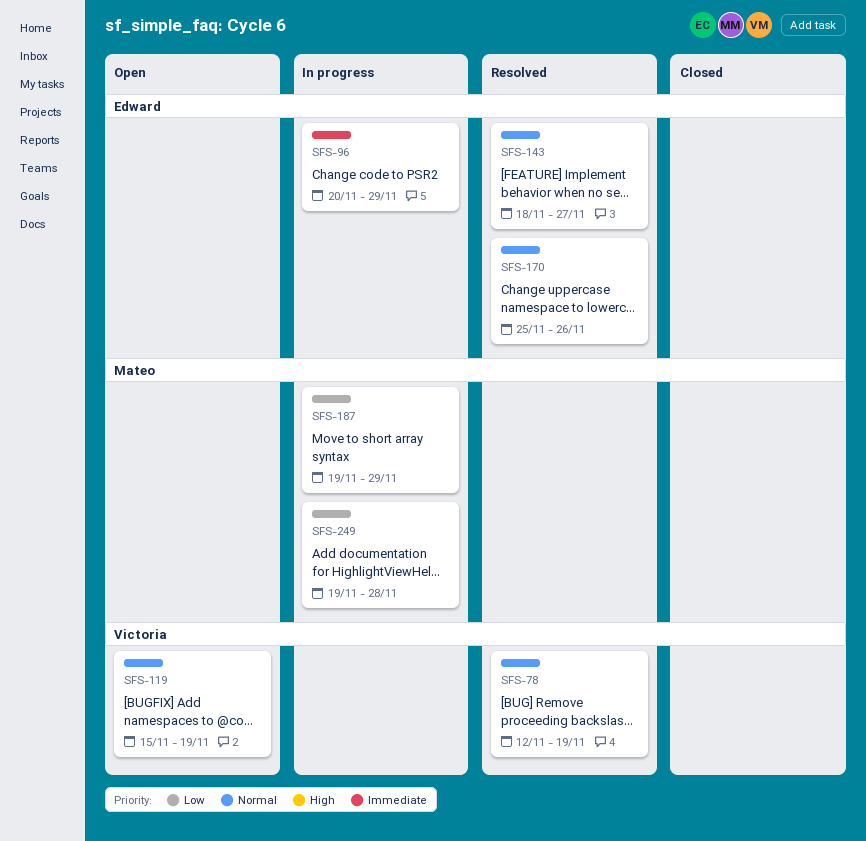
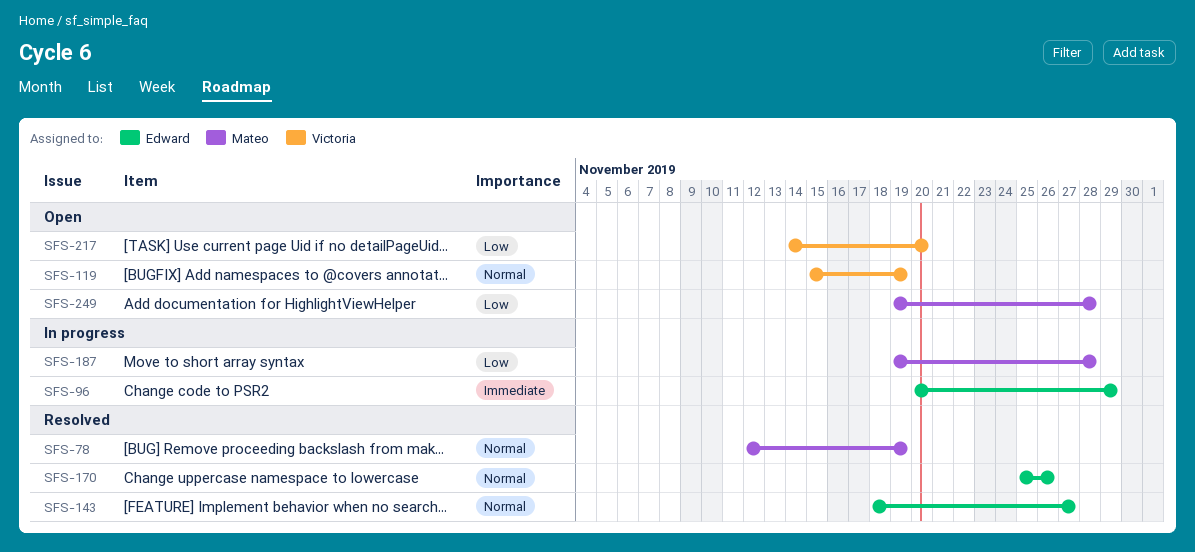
SFS-78, owner: Victoria -> Mateo
SFS-187, due: Nov 29 -> Nov 28
SFS-217: none -> present
SFS-249, status: In progress -> Open

